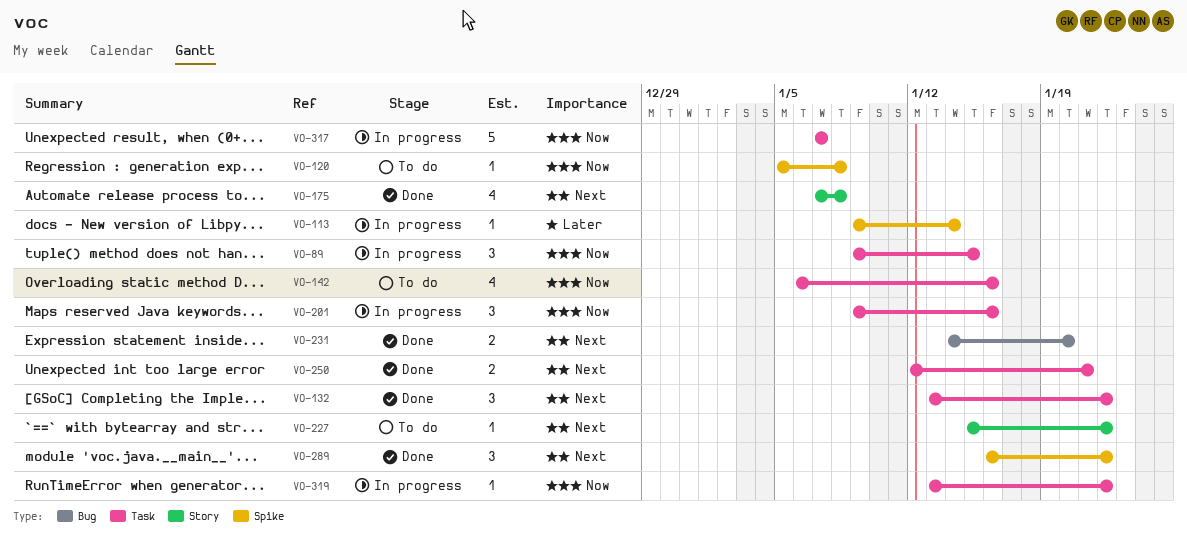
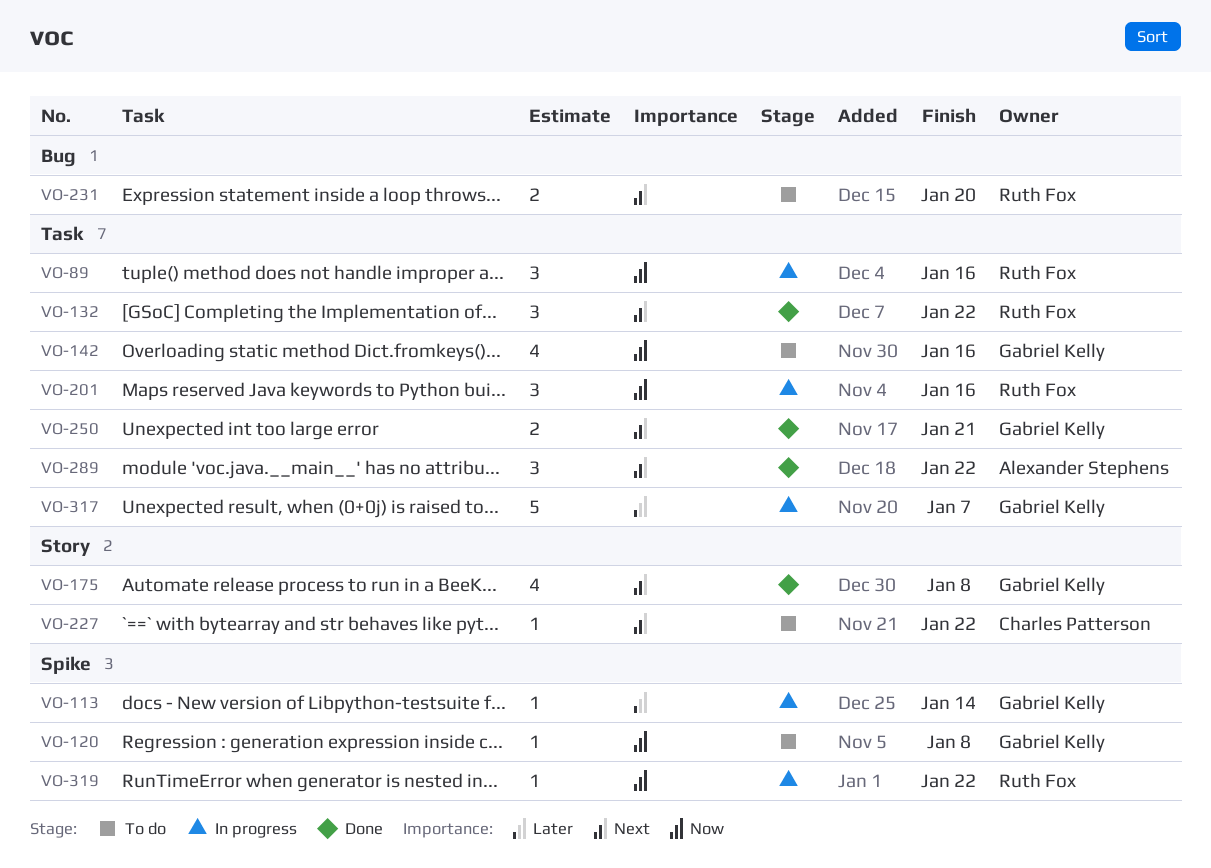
VO-89, due: Jan 15 -> Jan 16
VO-231, status: Done -> To do
VO-289, label: Spike -> Task
VO-317, priority: Now -> Later
VO-319, label: Task -> Spike

